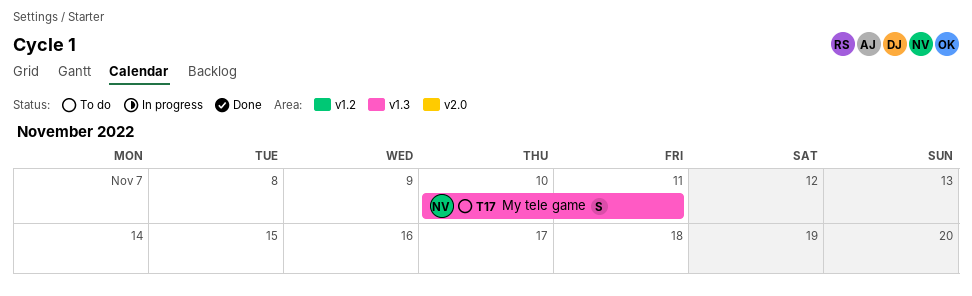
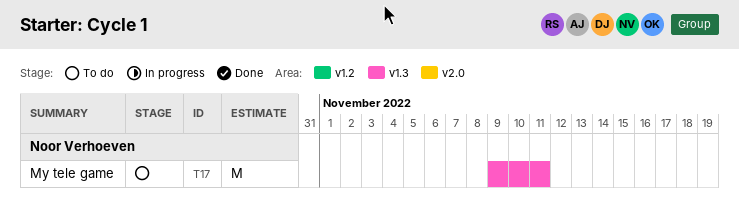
T17, estimate: S -> M
T17, start: Nov 10 -> Nov 9

